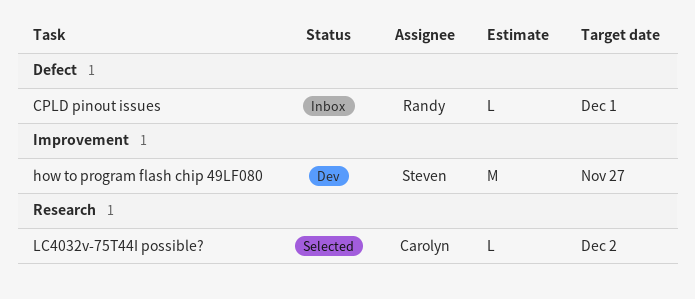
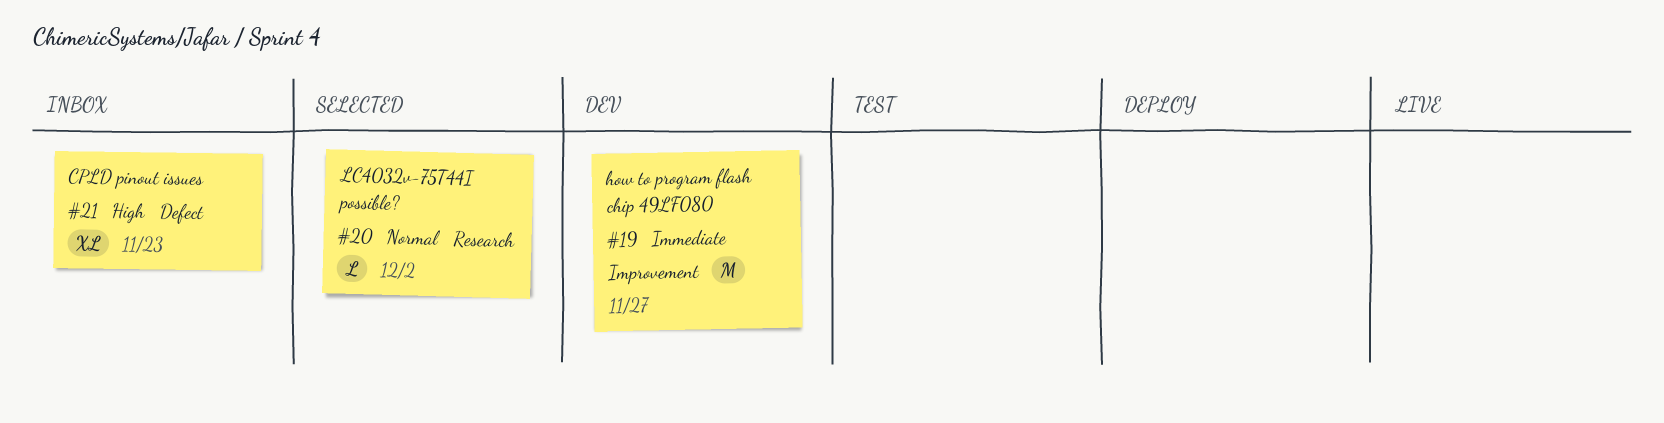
CPLD pinout issues, estimate: L -> XL
CPLD pinout issues, due: Dec 1 -> Nov 23

